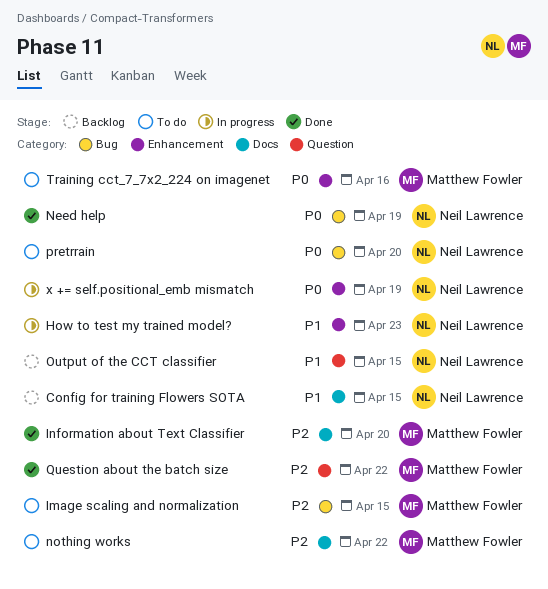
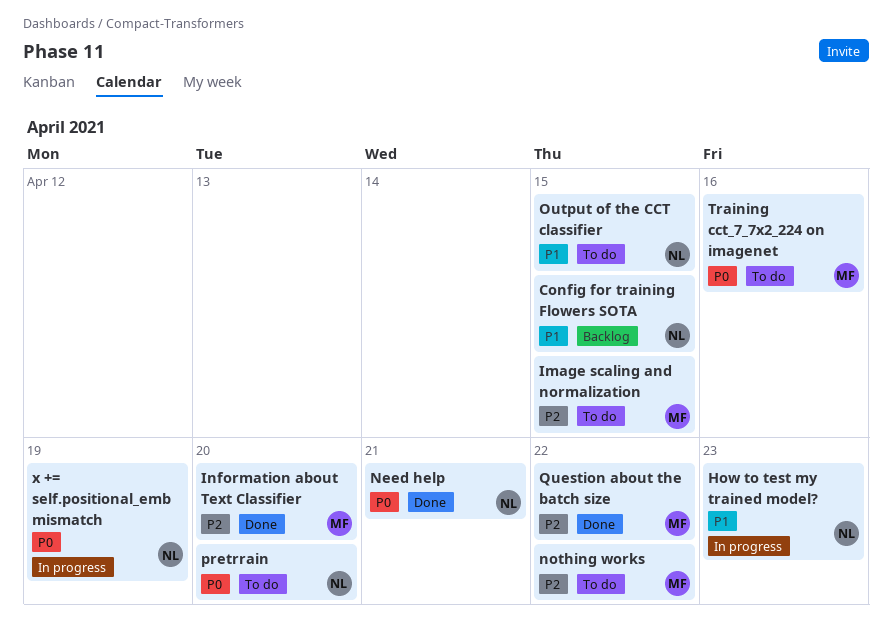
Need help, due: Apr 19 -> Apr 21
Output of the CCT classifier, status: Backlog -> To do

